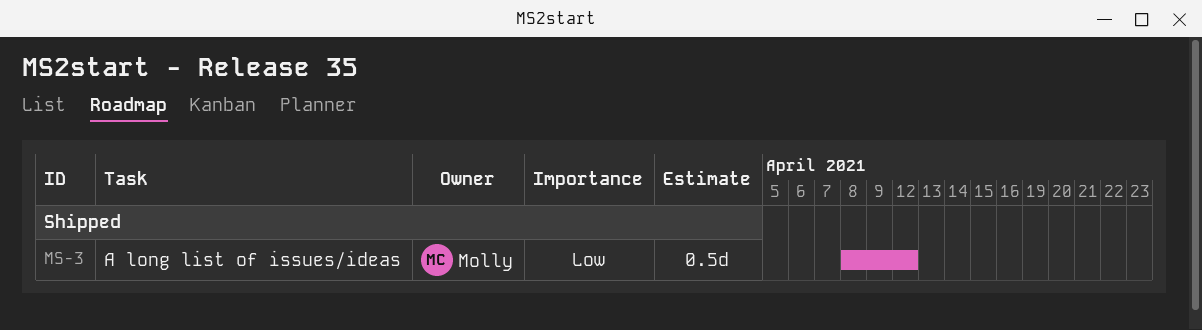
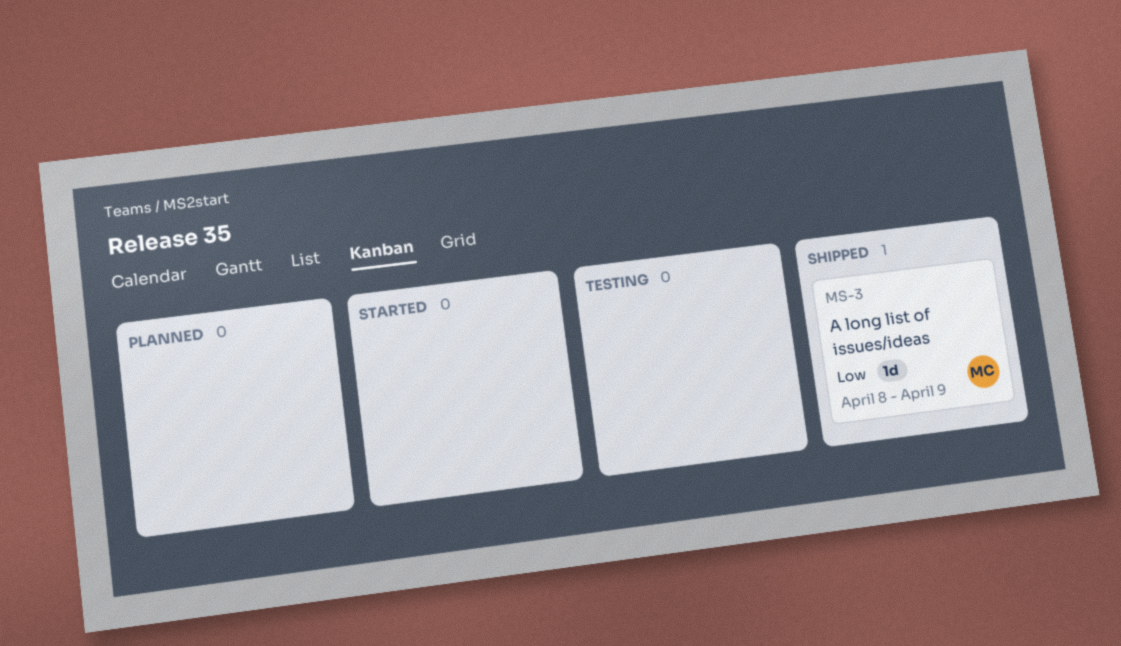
MS-3, estimate: 0.5d -> 1d
MS-3, due: Apr 12 -> Apr 9

